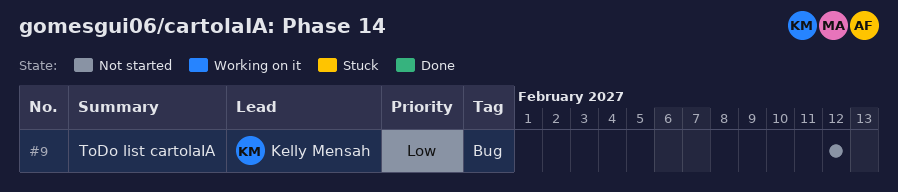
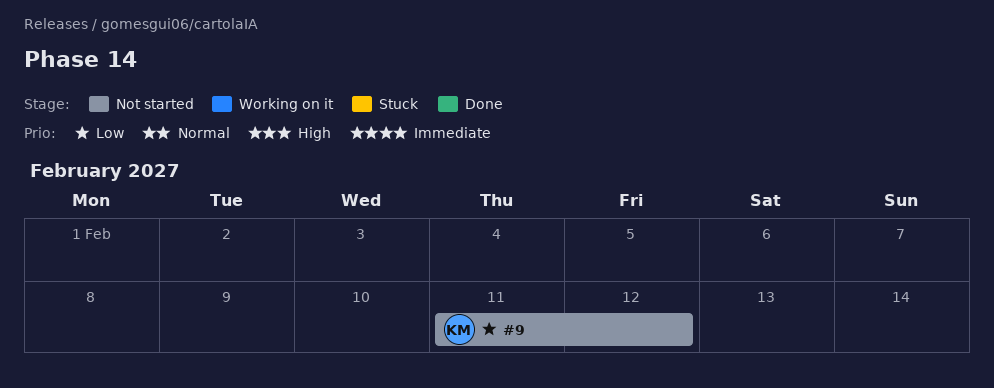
#9, start: Feb 12 -> Feb 11

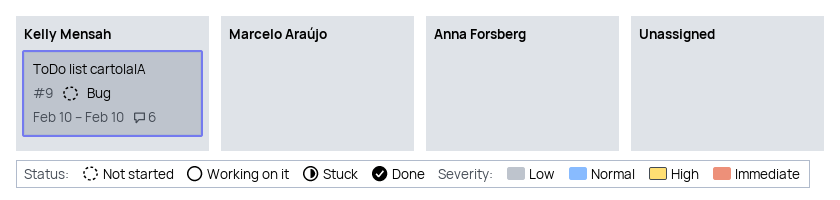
#9, start: Feb 11 -> Feb 10
#9, due: Feb 12 -> Feb 10

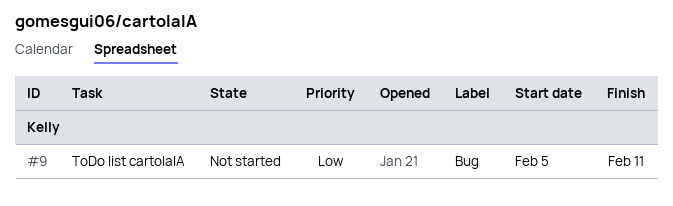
#9, start: Feb 10 -> Feb 5
#9, due: Feb 10 -> Feb 11

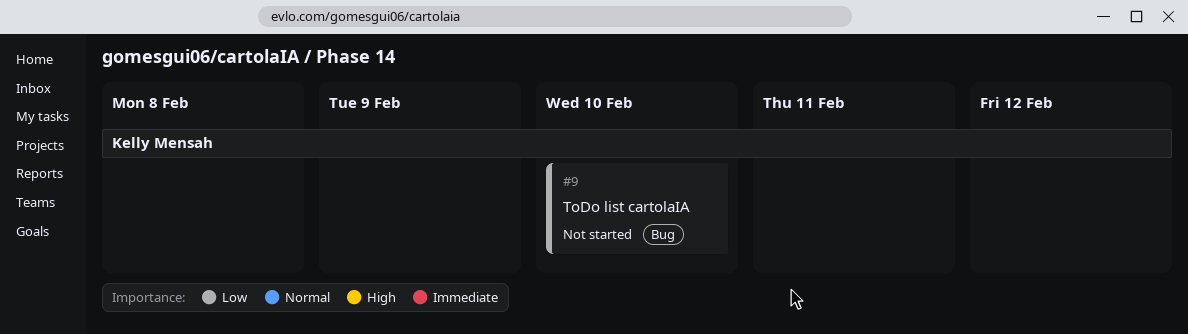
#9, due: Feb 11 -> Feb 10

